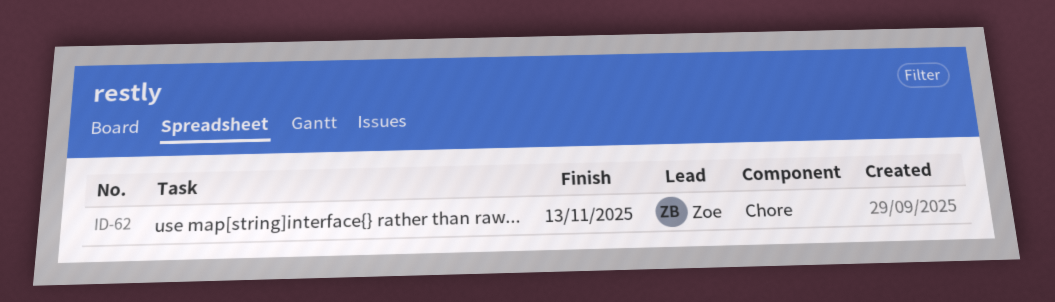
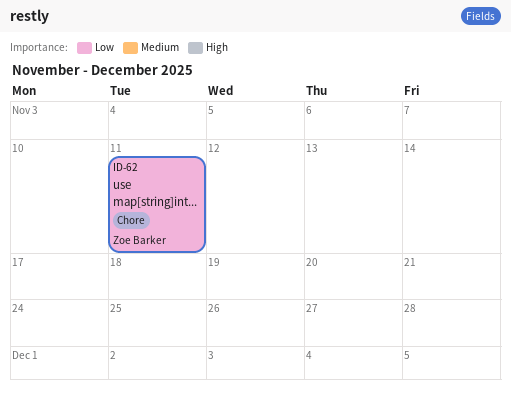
ID-62, due: Nov 13 -> Nov 11

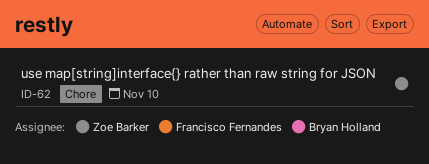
ID-62, due: Nov 11 -> Nov 10

